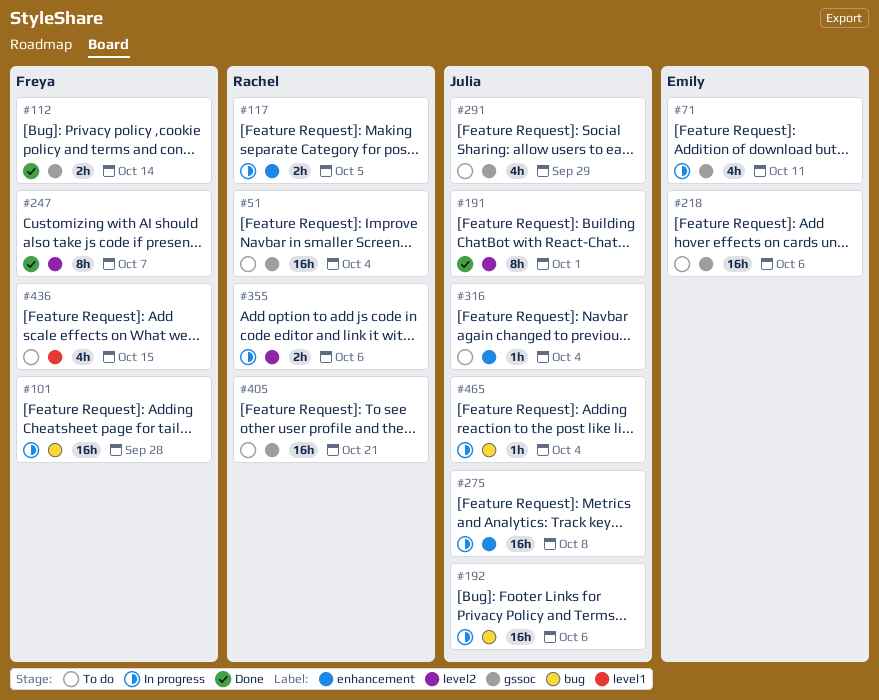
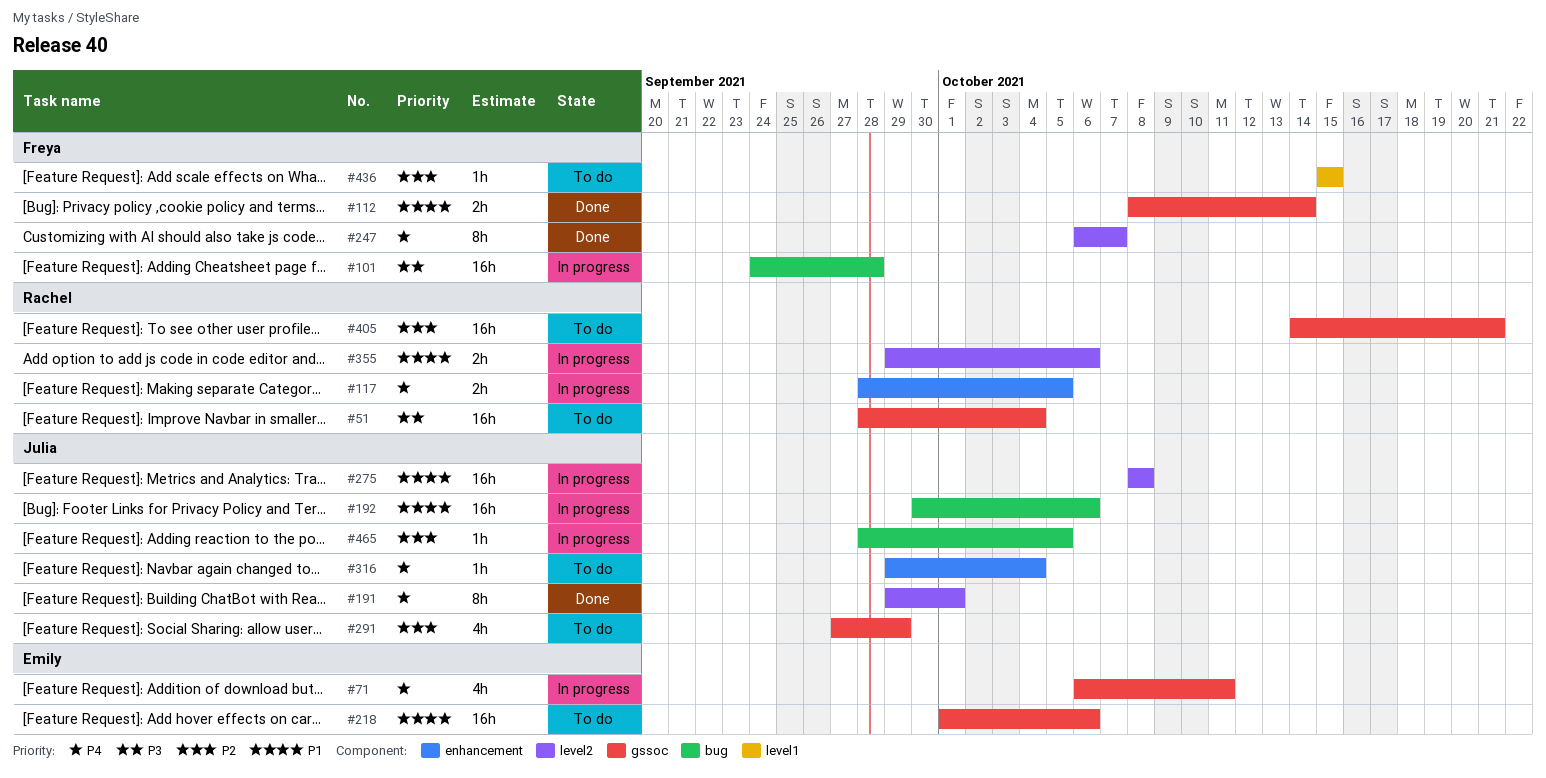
#275, label: enhancement -> level2
#436, estimate: 4h -> 1h
#465, due: Oct 4 -> Oct 5

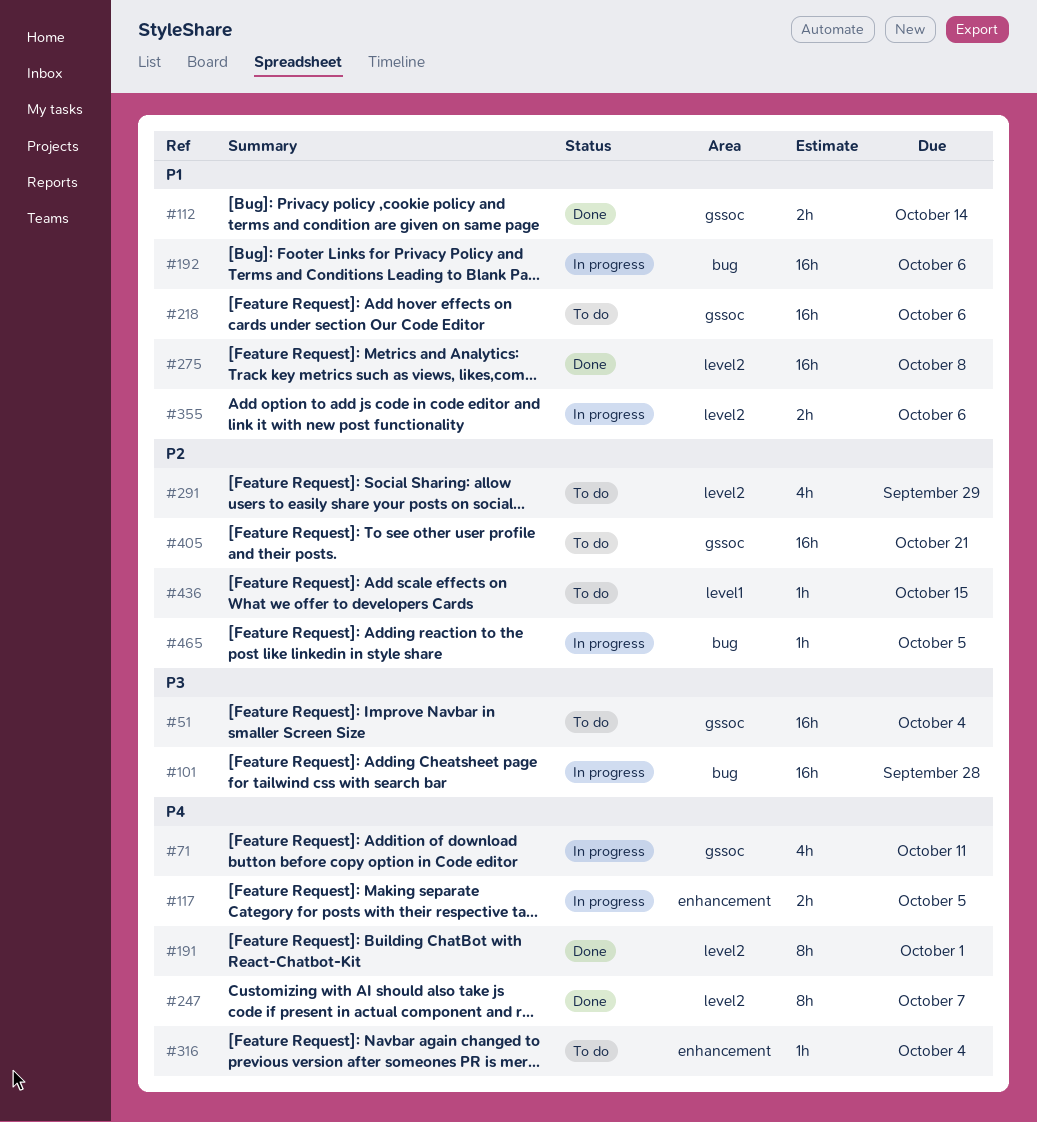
#275, status: In progress -> Done
#291, label: gssoc -> level2

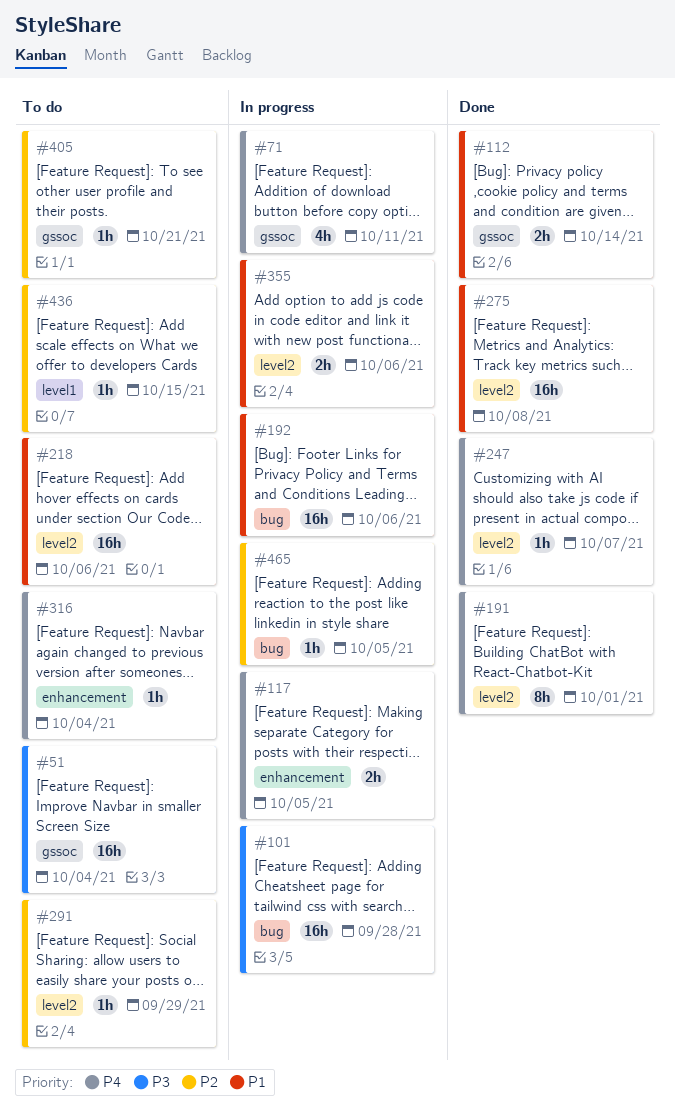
#218, label: gssoc -> level2
#247, estimate: 8h -> 1h
#291, estimate: 4h -> 1h
#405, estimate: 16h -> 1h

